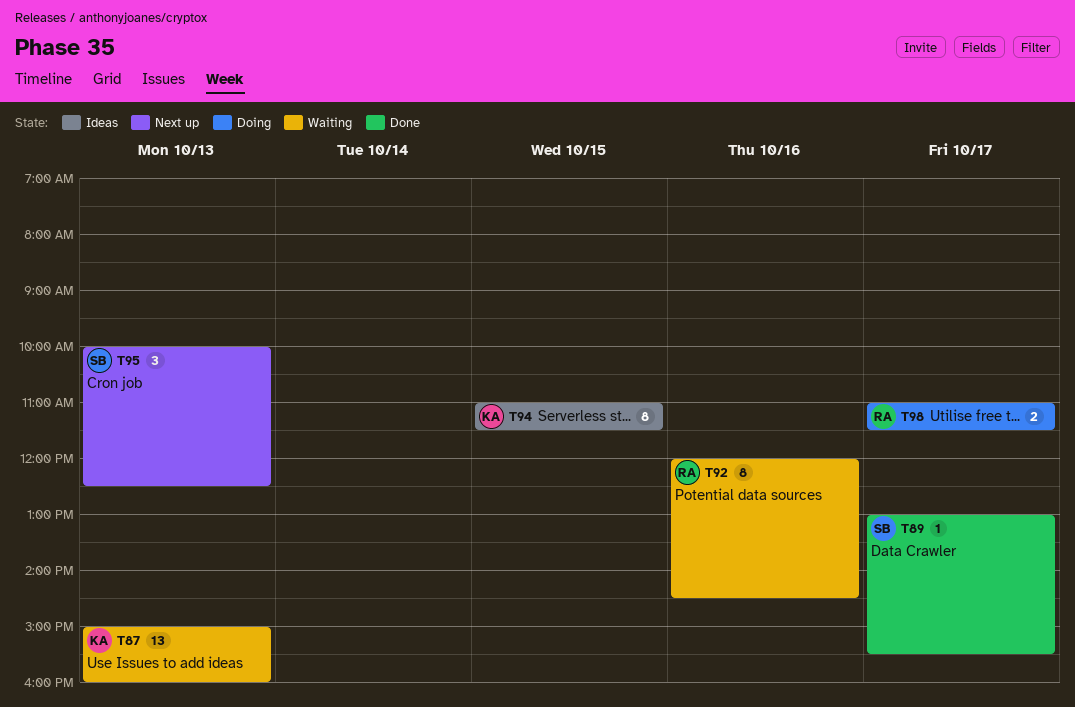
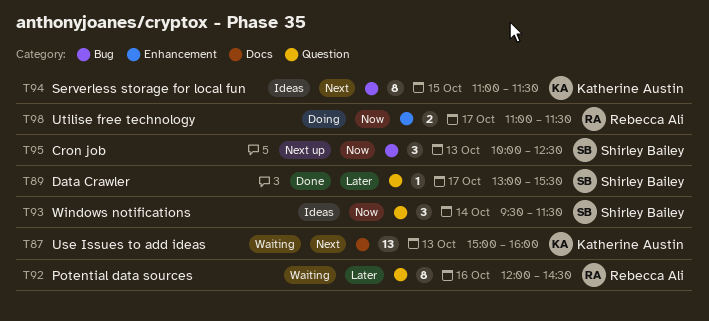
T93: none -> present

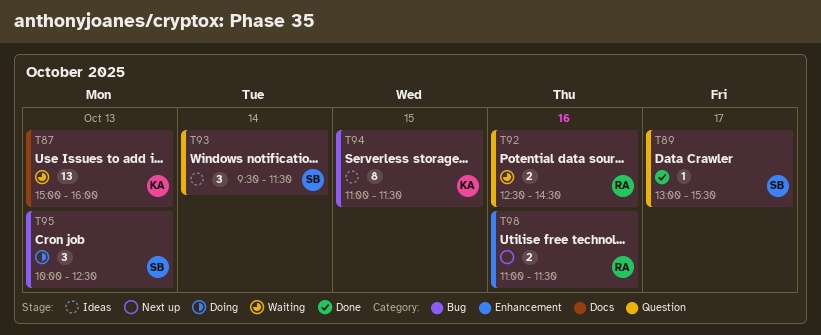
T92, estimate: 8 -> 2
T92, begins: 12:00 -> 12:30
T95, status: Next up -> Doing
T98, status: Doing -> Next up
T98, day: Oct 17 -> Oct 16

